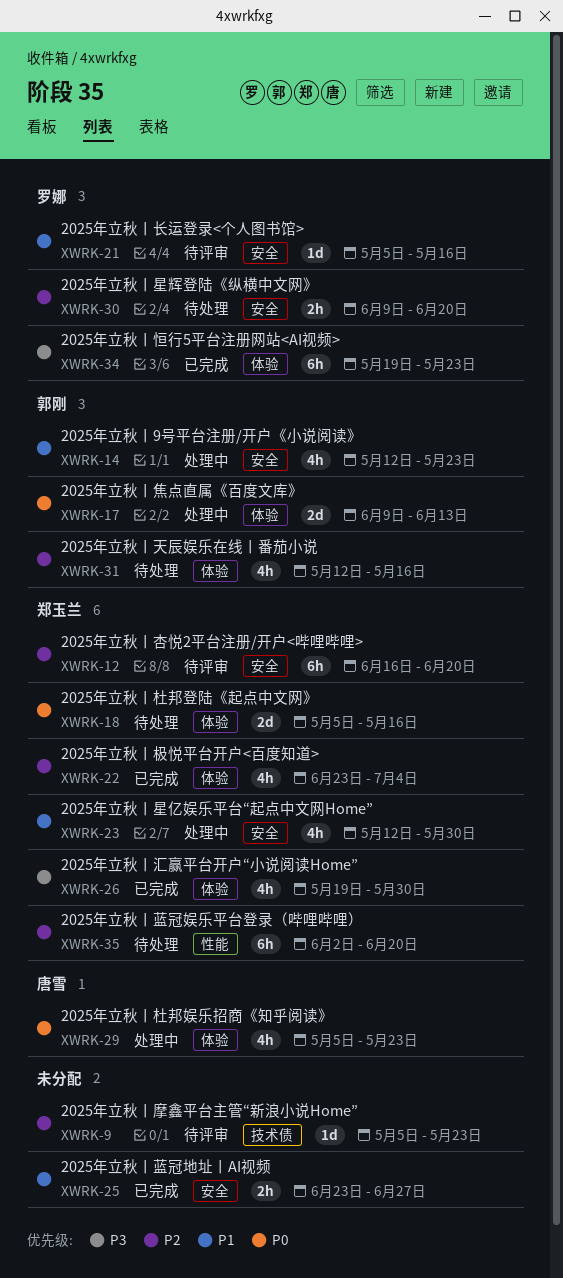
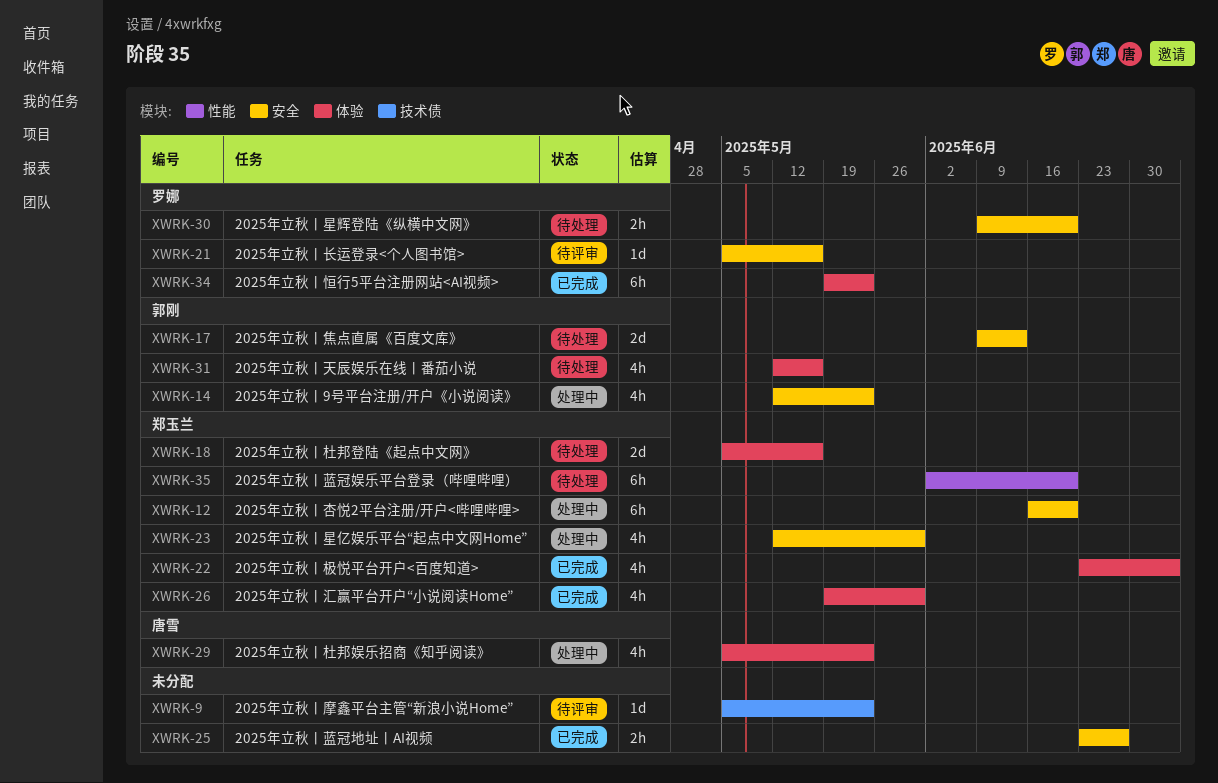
XWRK-12, status: 待评审 -> 处理中
XWRK-17, status: 处理中 -> 待处理
XWRK-17, label: 体验 -> 安全

